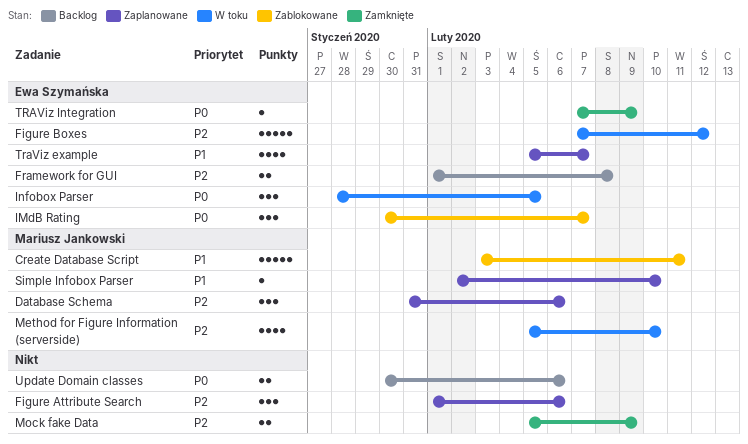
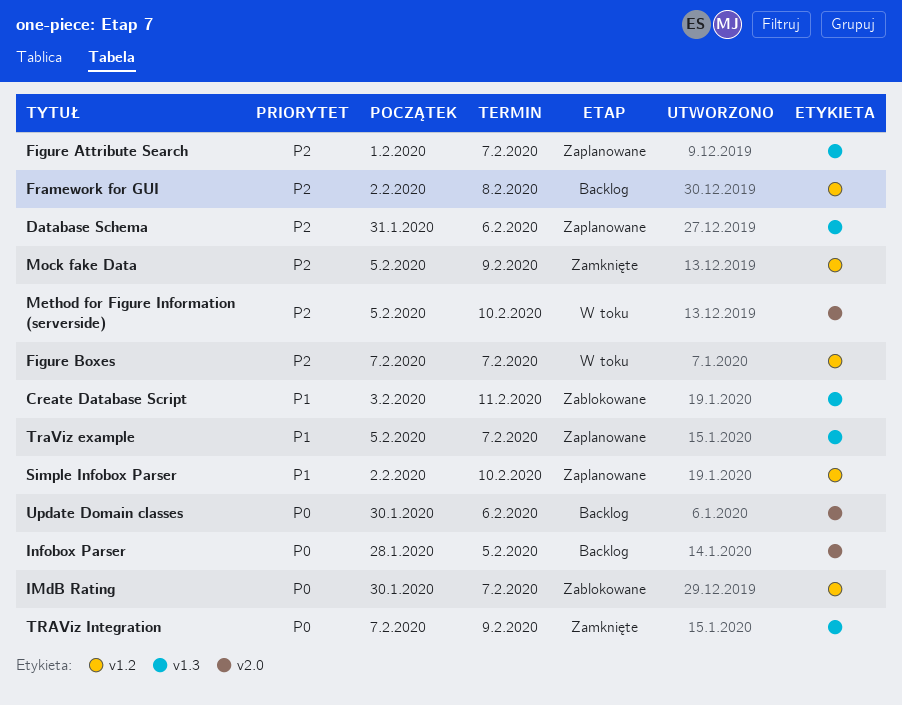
Figure Attribute Search, due: Feb 6 -> Feb 7
Figure Boxes, due: Feb 12 -> Feb 7
Framework for GUI, start: Feb 1 -> Feb 2
Infobox Parser, status: W toku -> Backlog

